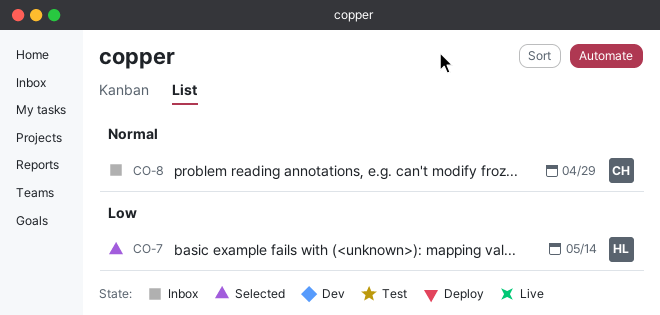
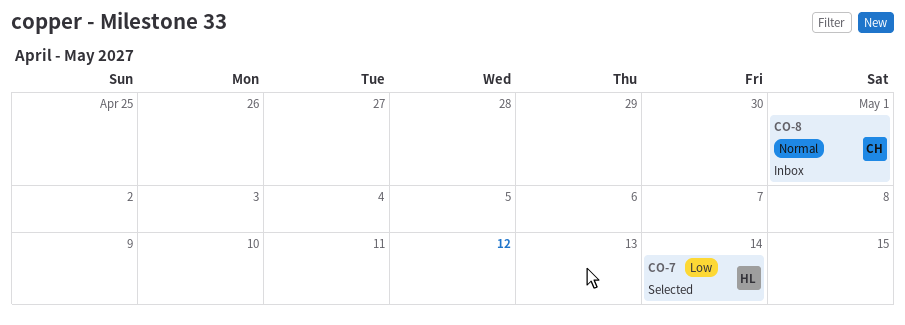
CO-8, due: Apr 29 -> May 1

